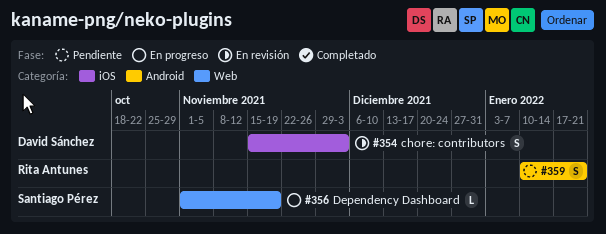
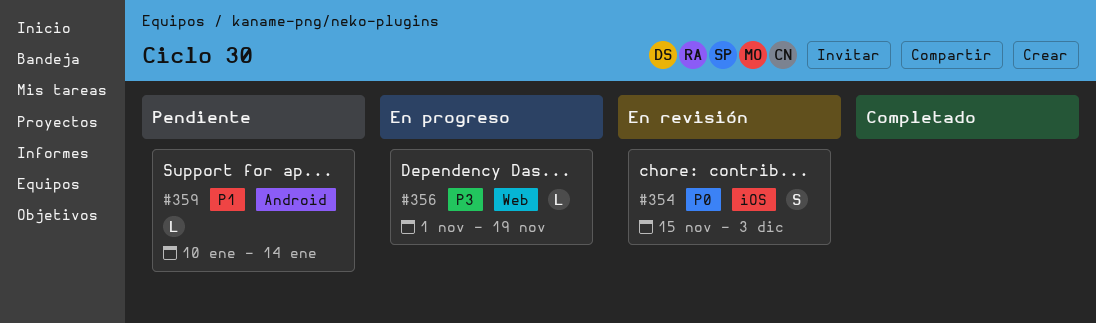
#359, estimate: S -> L
#359, due: Jan 21 -> Jan 14

